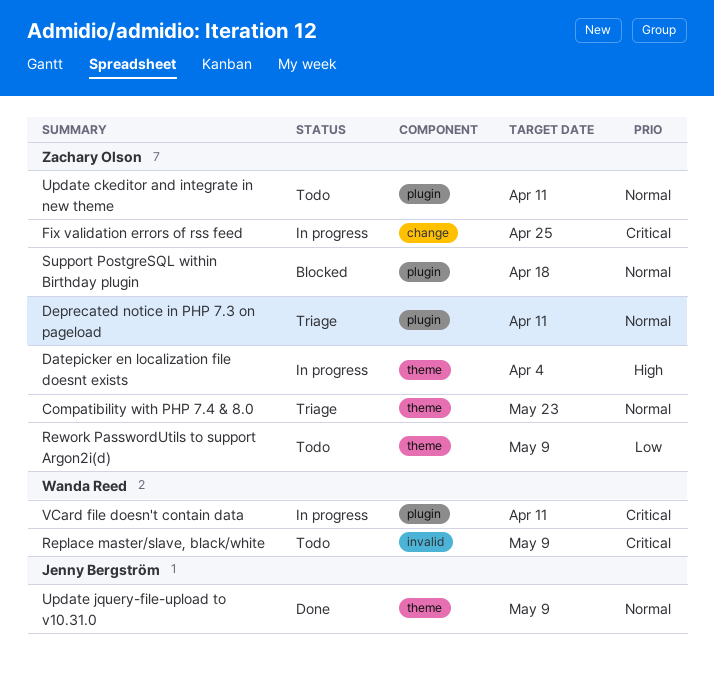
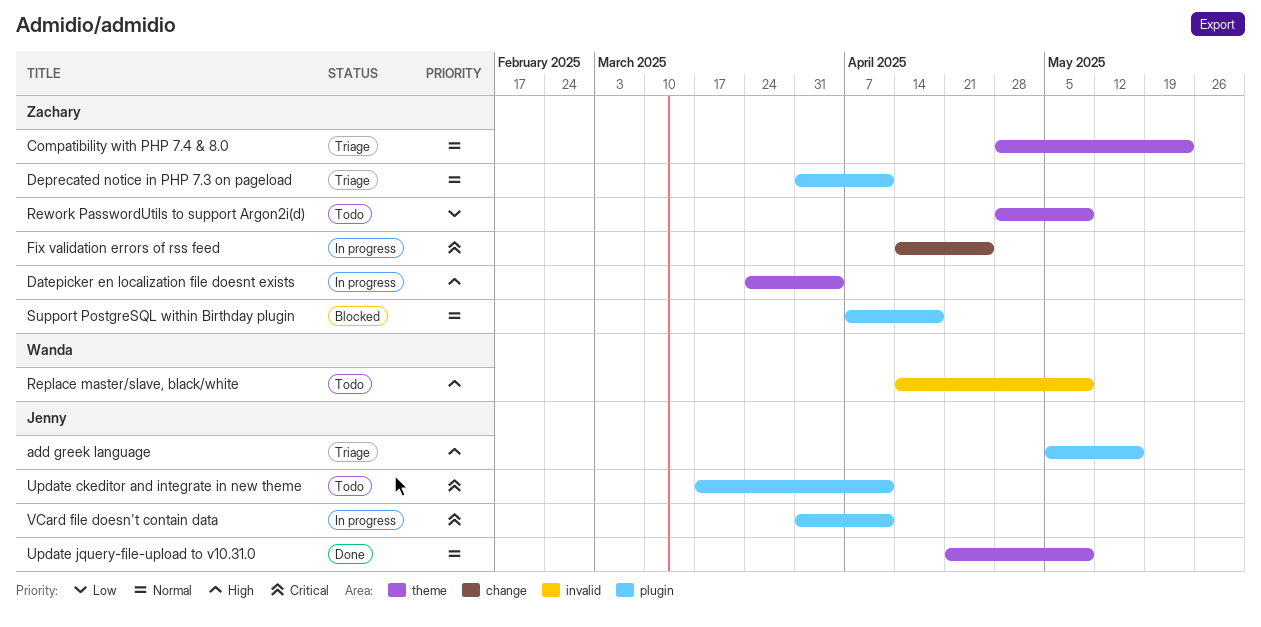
add greek language: none -> present
Replace master/slave, black/white, priority: Critical -> High
Update ckeditor and integrate in new theme, owner: Zachary Olson -> Jenny Bergström
Update ckeditor and integrate in new theme, priority: Normal -> Critical
VCard file doesn't contain data, owner: Wanda Reed -> Jenny Bergström

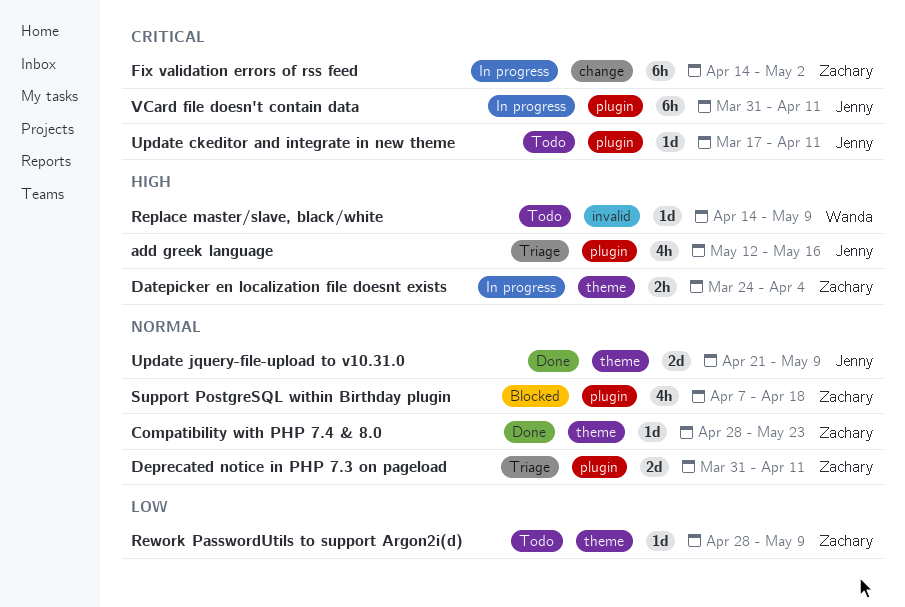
add greek language, start: May 5 -> May 12
Compatibility with PHP 7.4 & 8.0, status: Triage -> Done
Fix validation errors of rss feed, due: Apr 25 -> May 2

